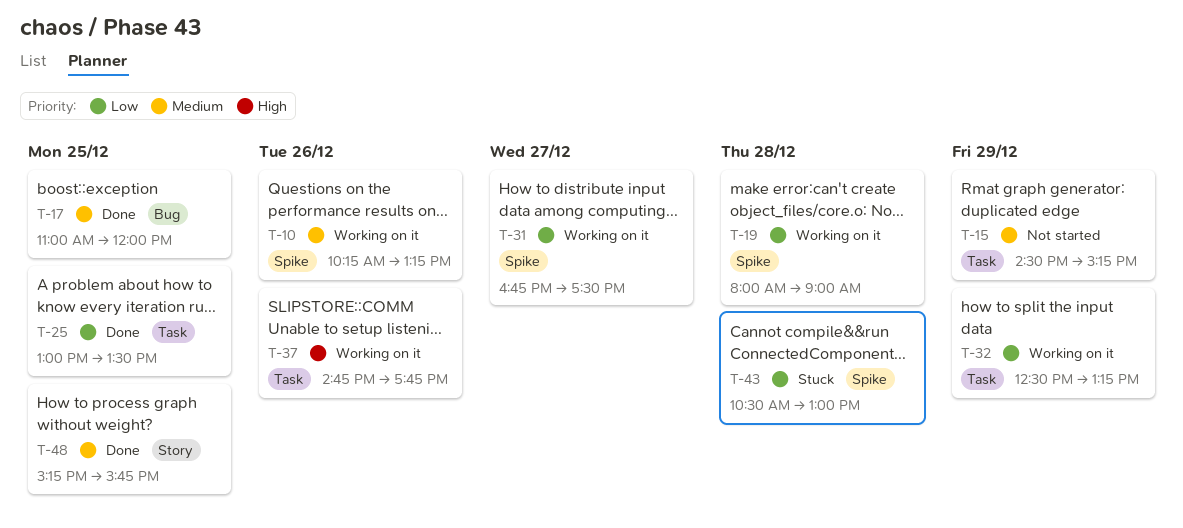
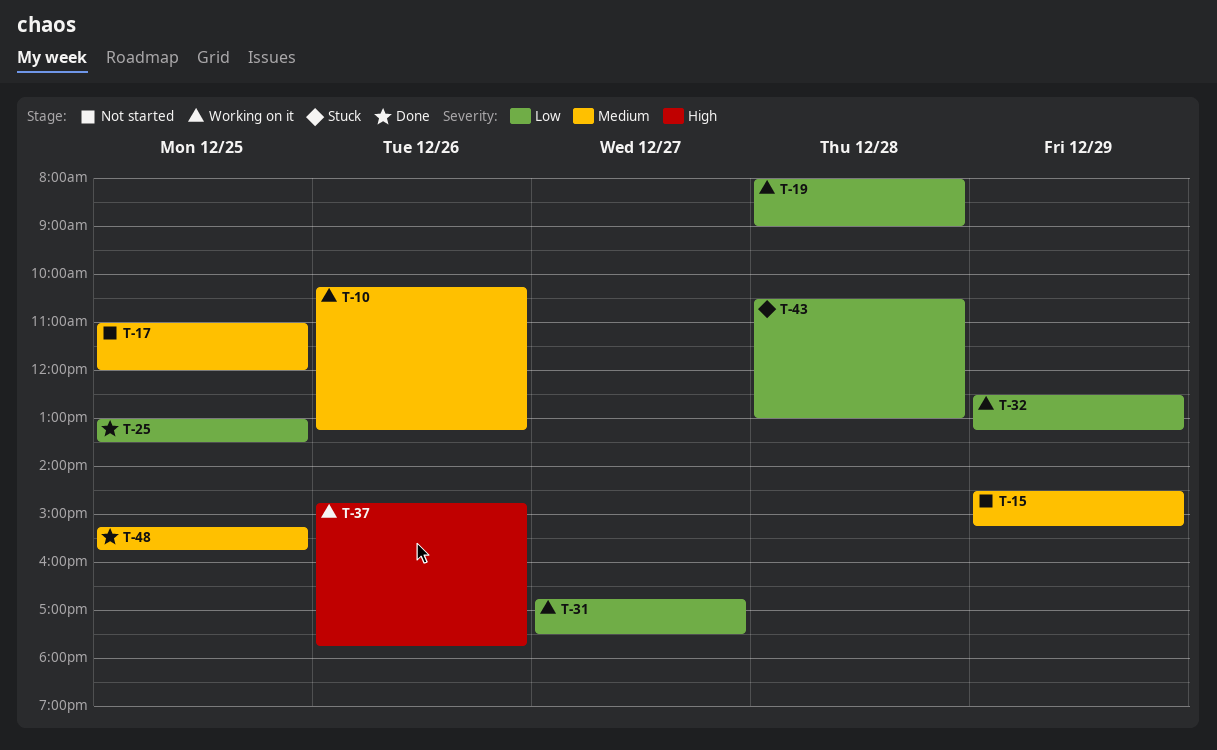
T-17, status: Done -> Not started

